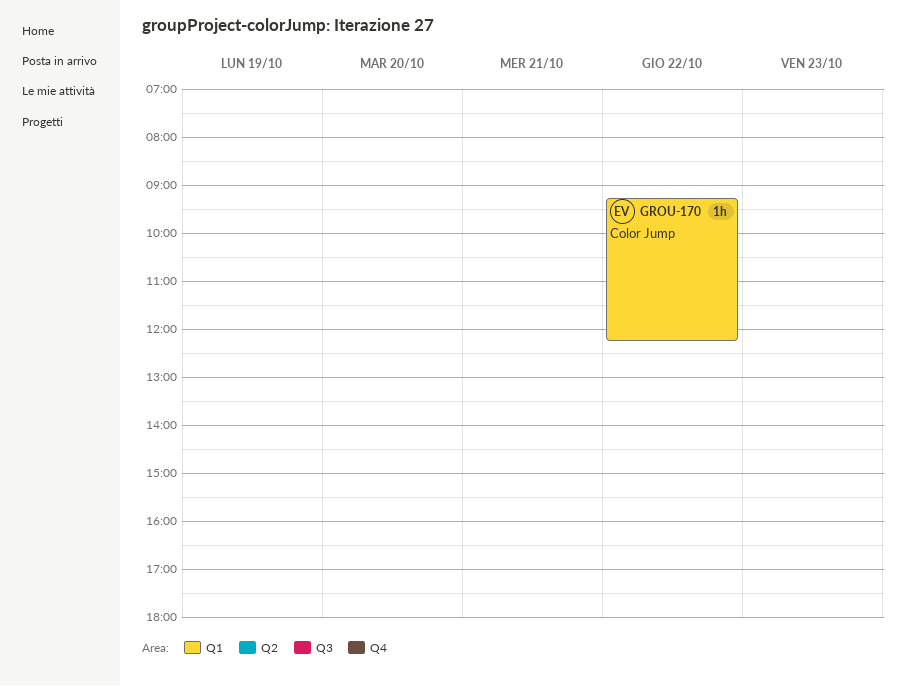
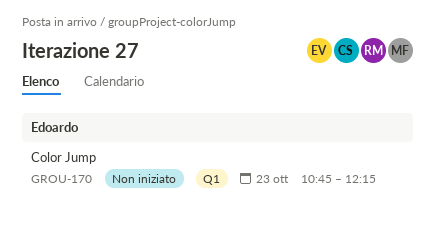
GROU-170, day: Oct 22 -> Oct 23
GROU-170, begins: 09:15 -> 10:45

